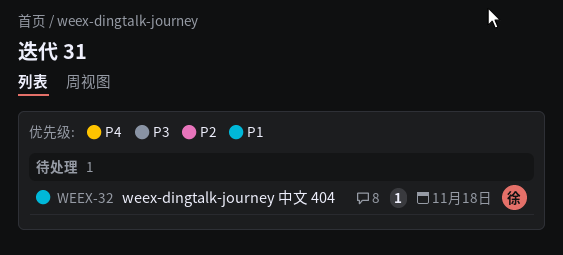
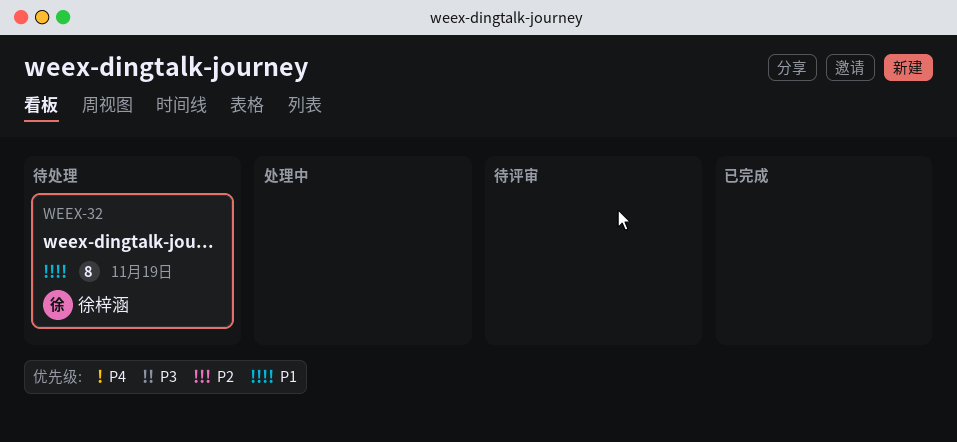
WEEX-32, estimate: 1 -> 8
WEEX-32, due: Nov 18 -> Nov 19

